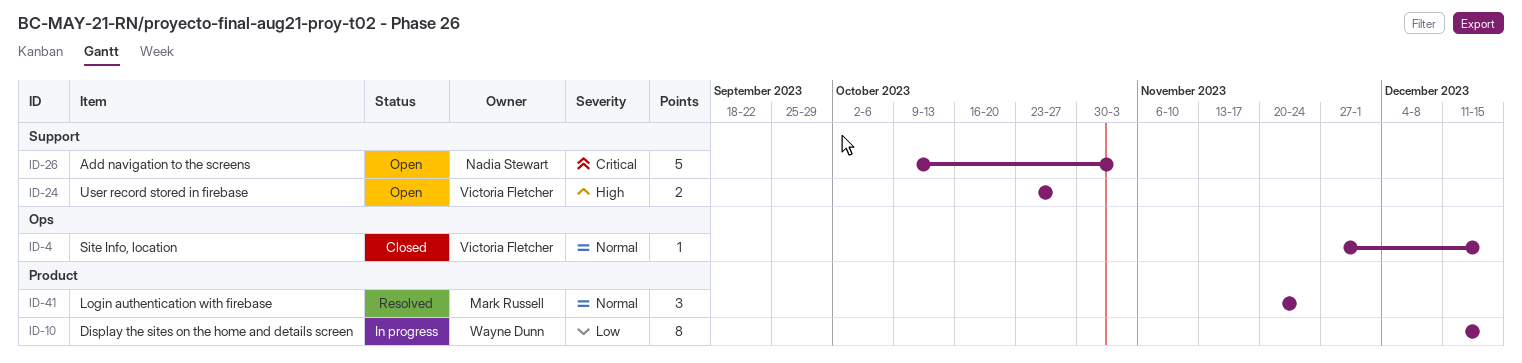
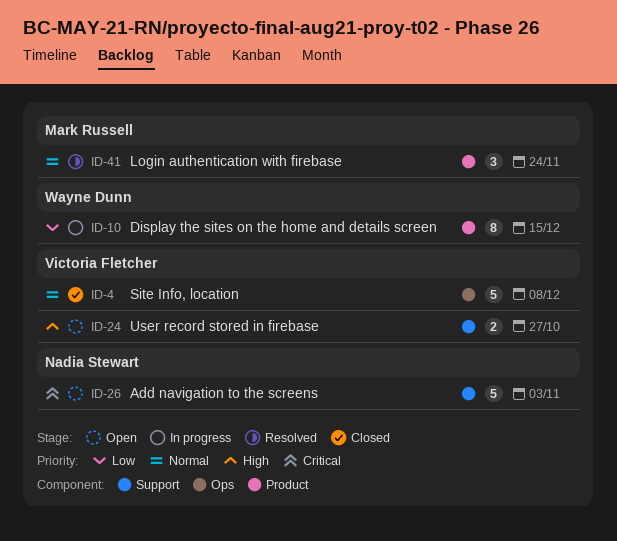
ID-4, estimate: 1 -> 5
ID-4, due: Dec 15 -> Dec 8

